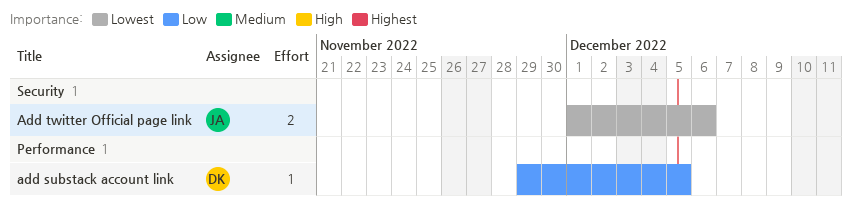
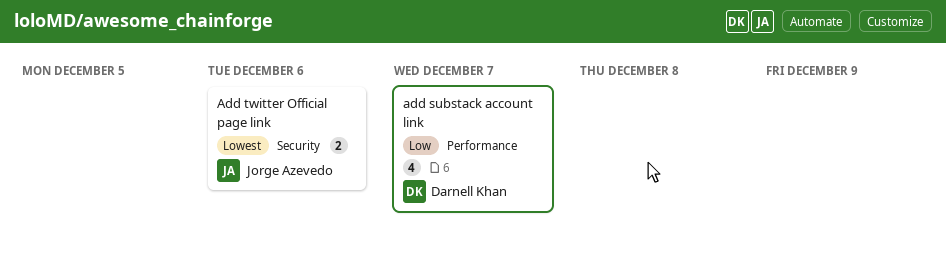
add substack account link, estimate: 1 -> 4
add substack account link, due: Dec 5 -> Dec 7

